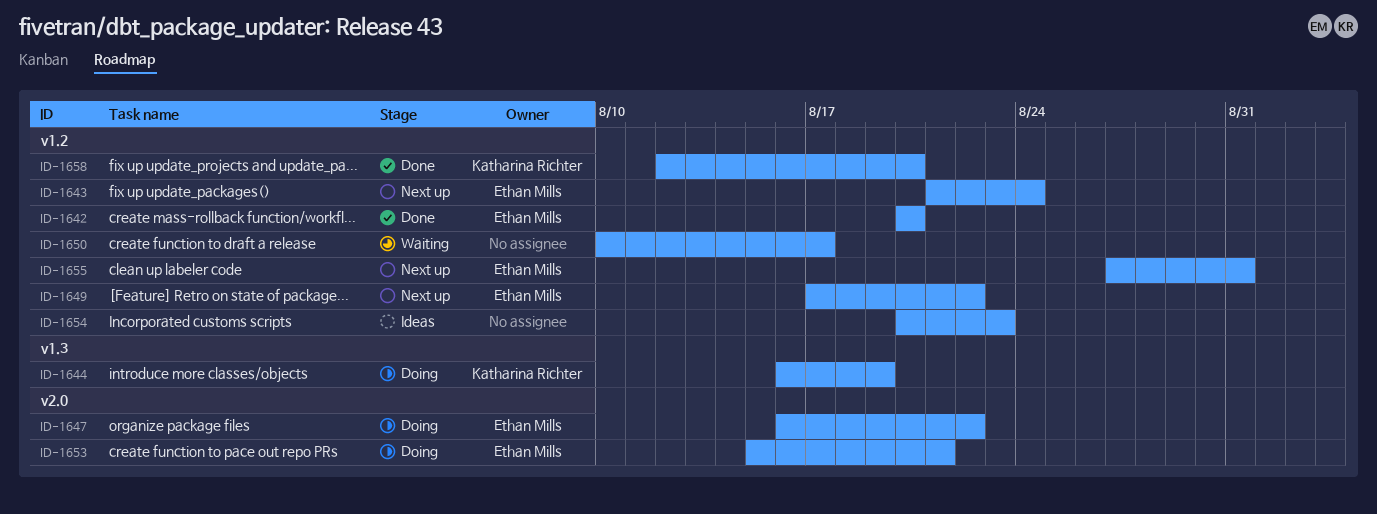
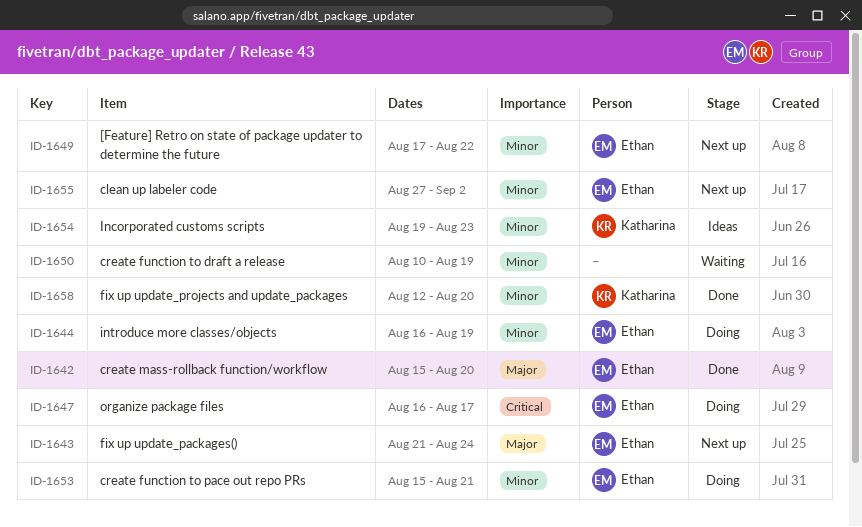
ID-1642, start: Aug 20 -> Aug 15
ID-1644, owner: Katharina Richter -> Ethan Mills
ID-1647, due: Aug 22 -> Aug 17
ID-1650, due: Aug 17 -> Aug 19
ID-1654, owner: none -> Katharina Richter
ID-1654, start: Aug 20 -> Aug 19
ID-1655, due: Aug 31 -> Sep 2

